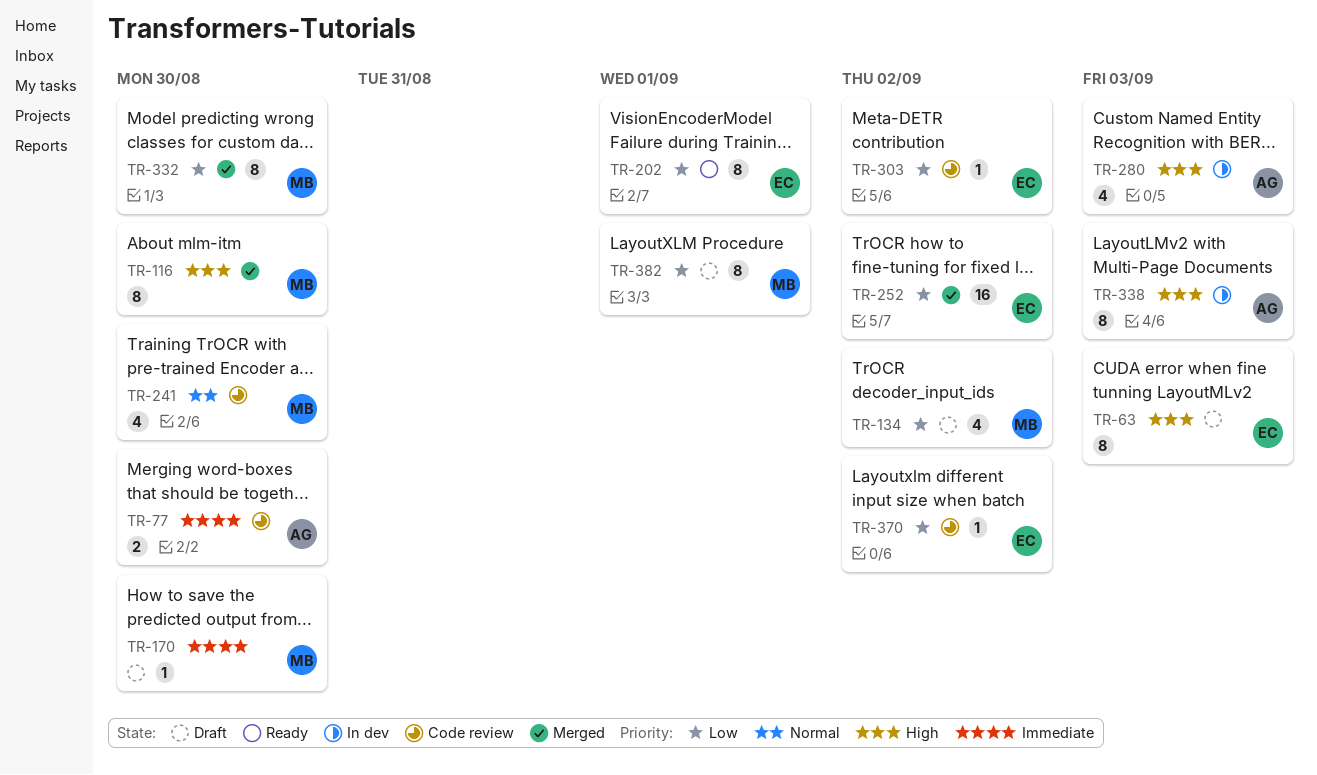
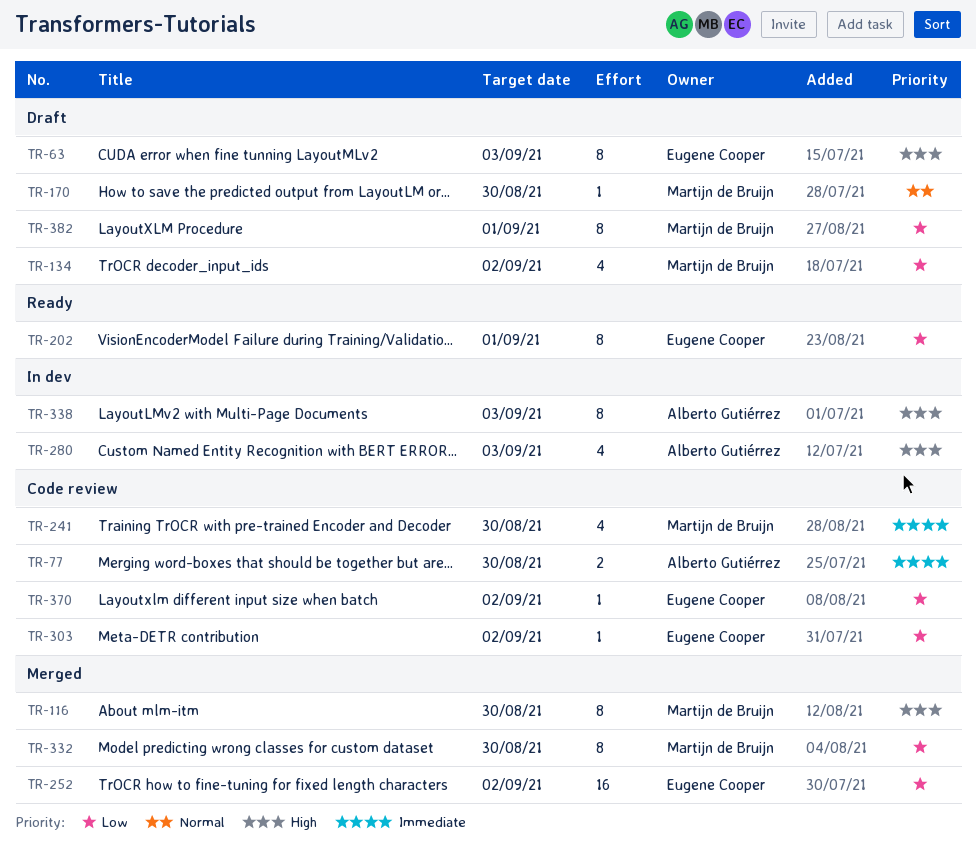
TR-170, priority: Immediate -> Normal
TR-241, priority: Normal -> Immediate

